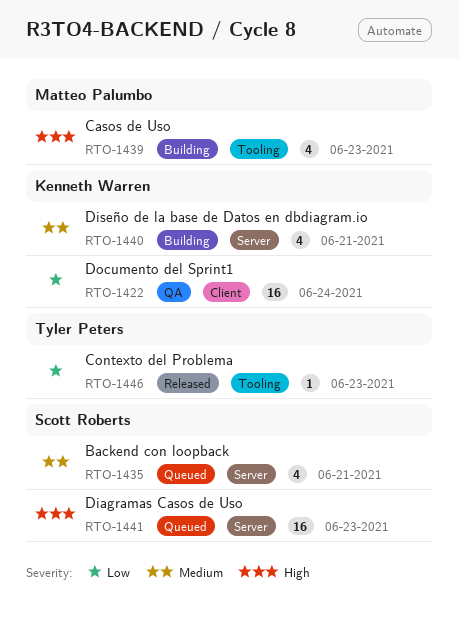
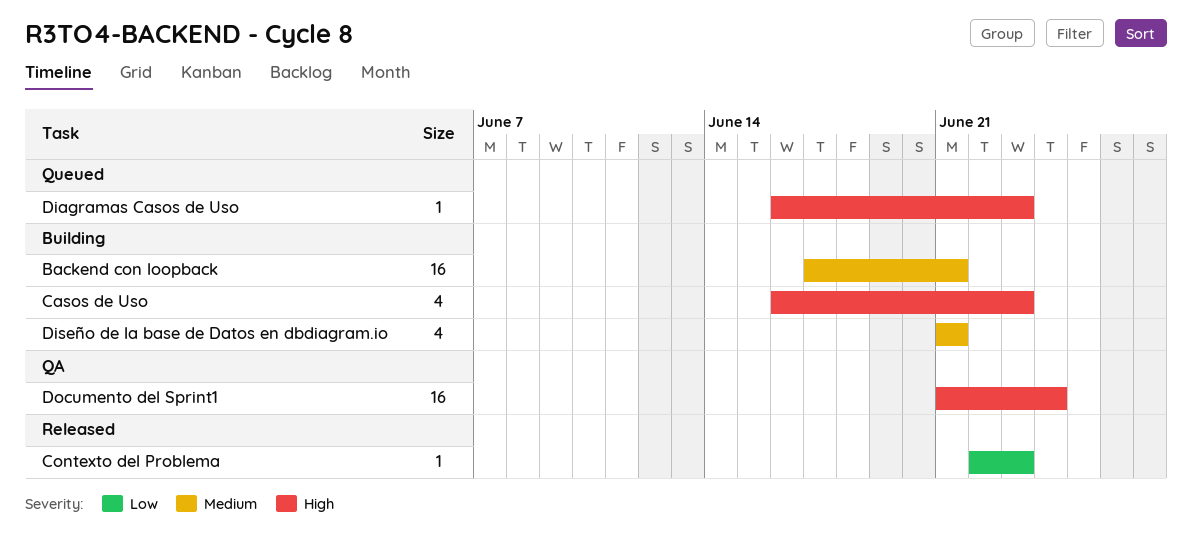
Backend con loopback, status: Queued -> Building
Backend con loopback, estimate: 4 -> 16
Diagramas Casos de Uso, estimate: 16 -> 1
Documento del Sprint1, priority: Low -> High

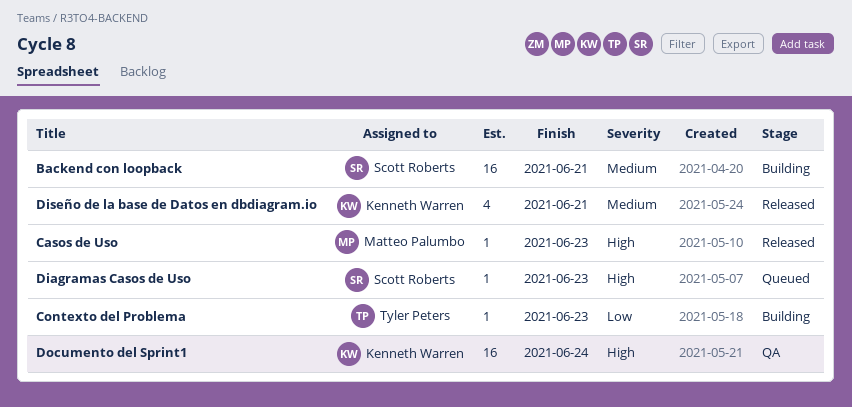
Casos de Uso, status: Building -> Released
Casos de Uso, estimate: 4 -> 1
Contexto del Problema, status: Released -> Building
Diseño de la base de Datos en dbdiagram.io, status: Building -> Released

